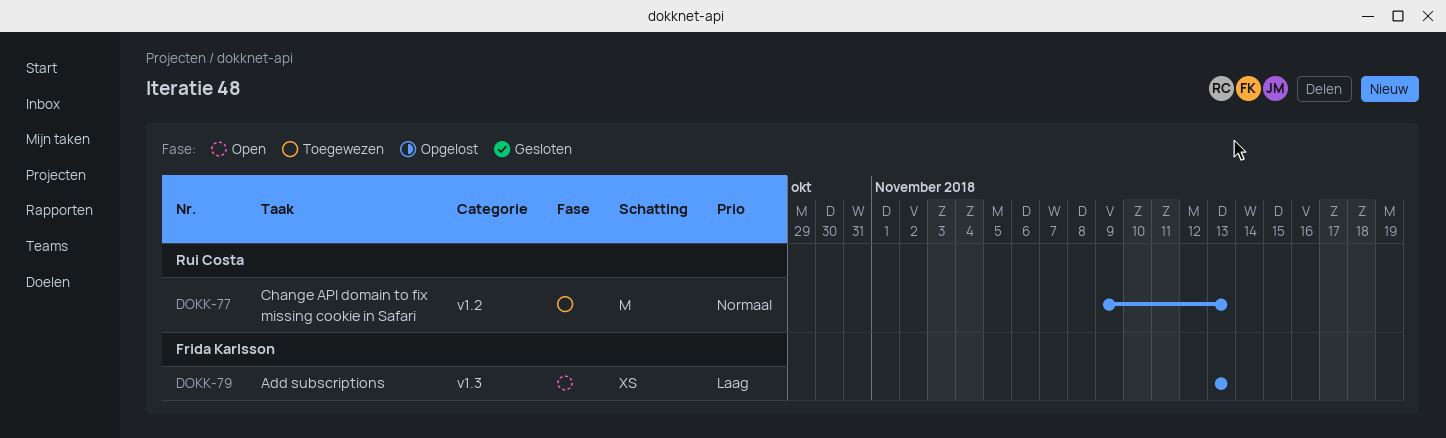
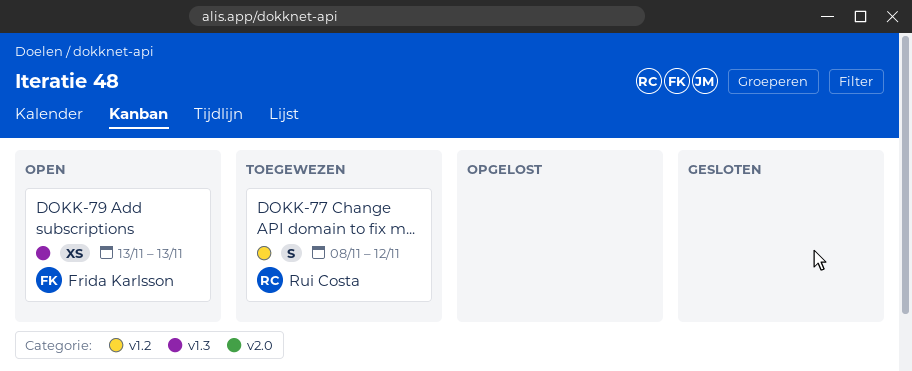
DOKK-77, estimate: M -> S
DOKK-77, start: Nov 9 -> Nov 8
DOKK-77, due: Nov 13 -> Nov 12

